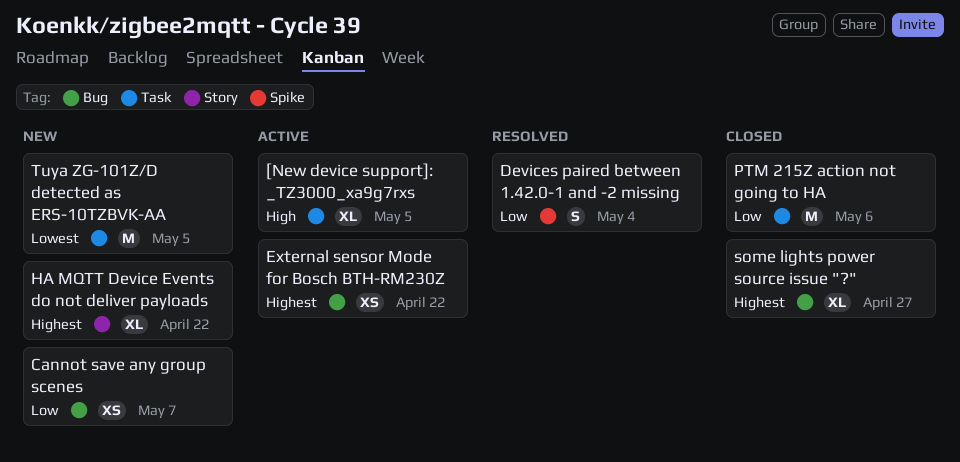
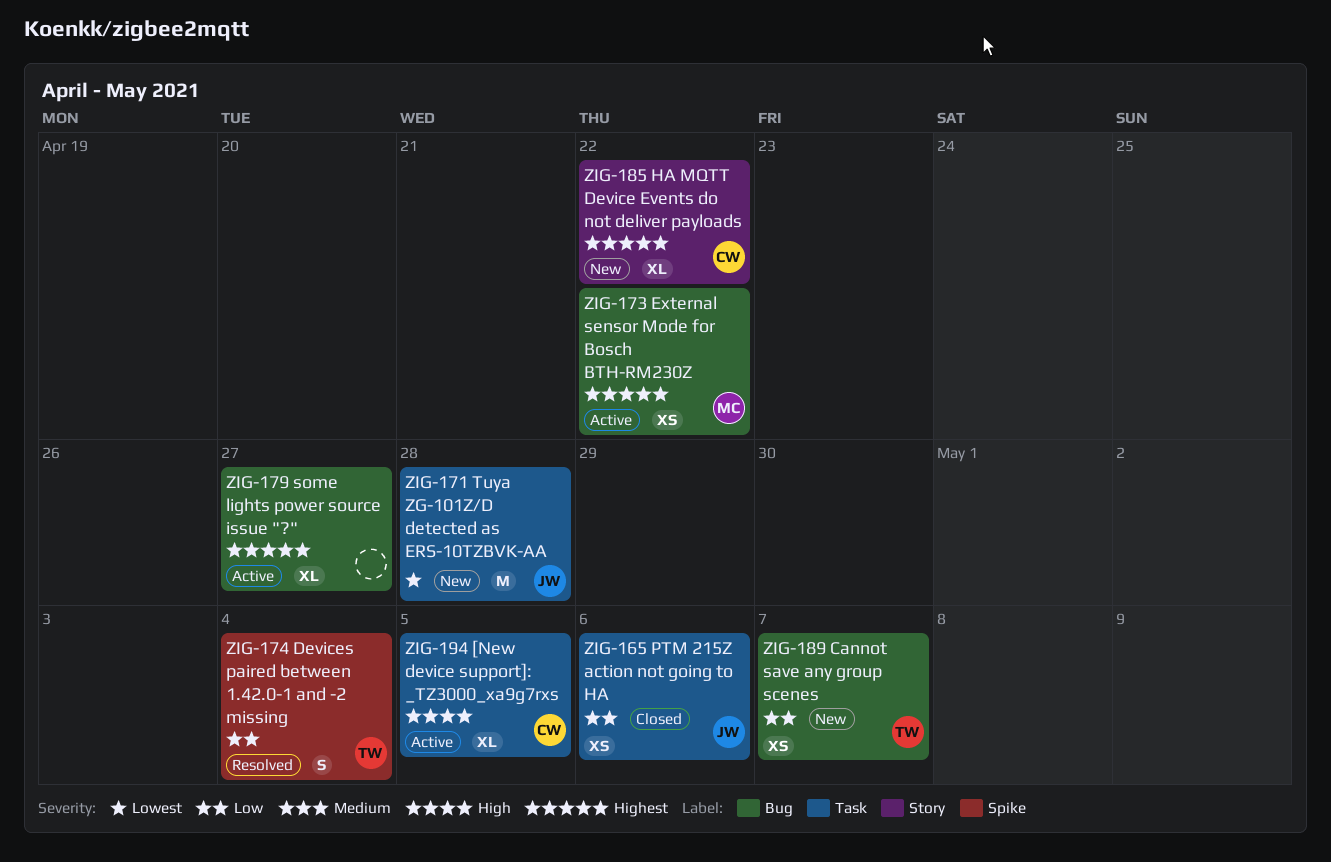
PTM 215Z action not going to HA, estimate: M -> XS
some lights power source issue "?", status: Closed -> Active
Tuya ZG-101Z/D detected as ERS-10TZBVK-AA, due: May 5 -> Apr 28

